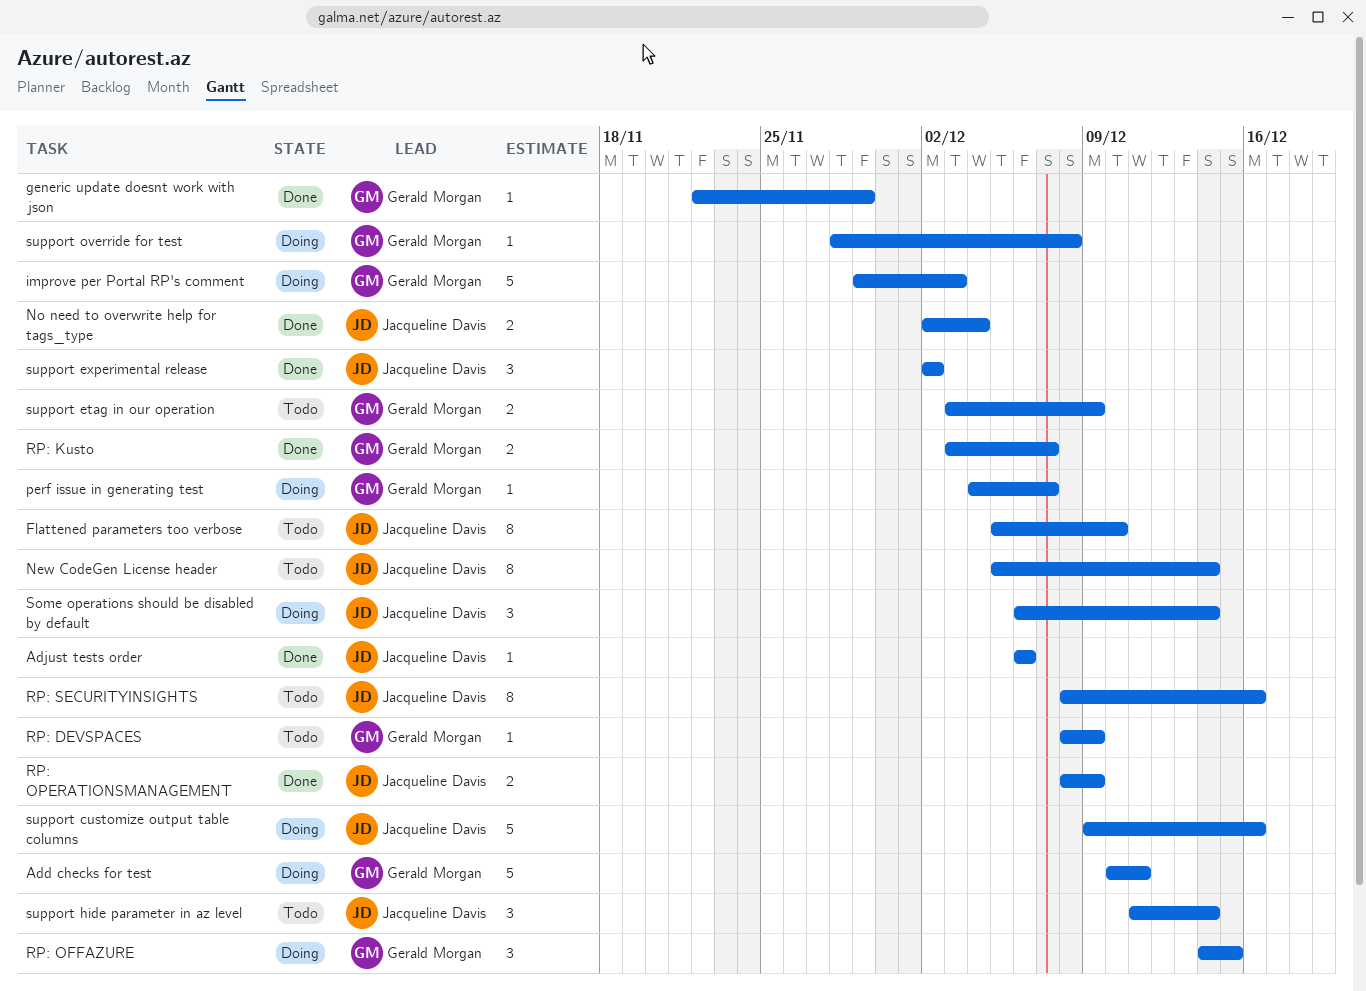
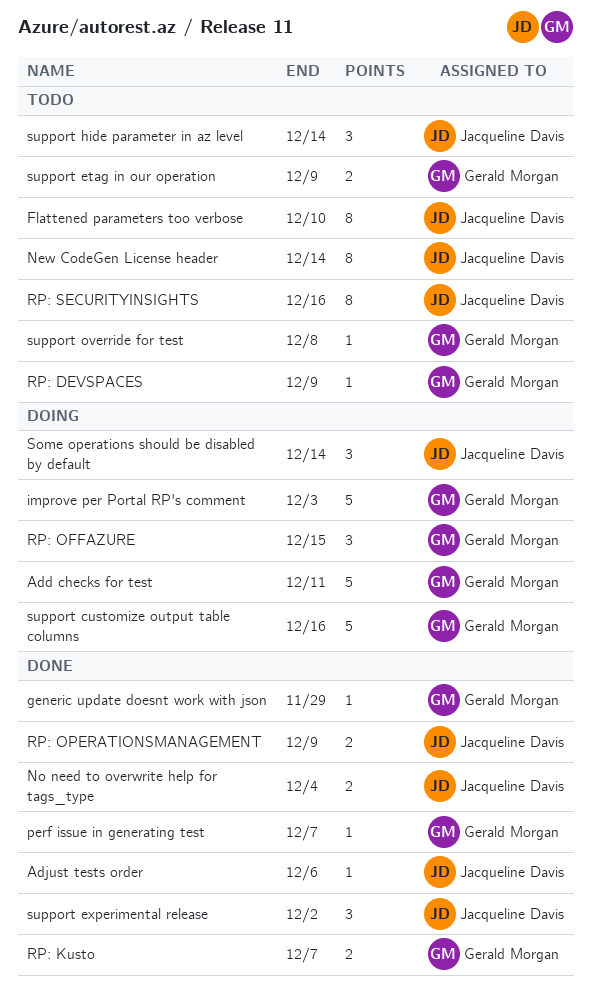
perf issue in generating test, status: Doing -> Done
support customize output table columns, owner: Jacqueline Davis -> Gerald Morgan
support override for test, status: Doing -> Todo

